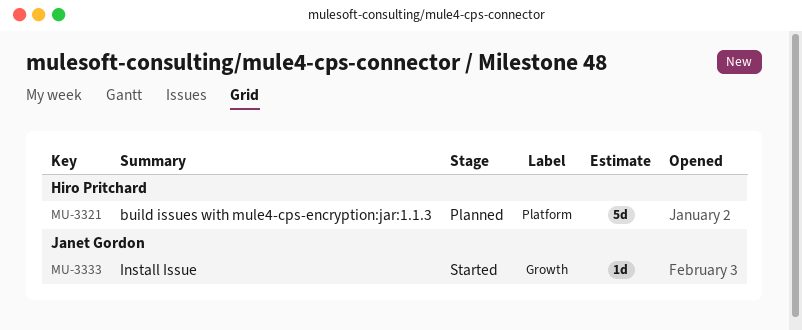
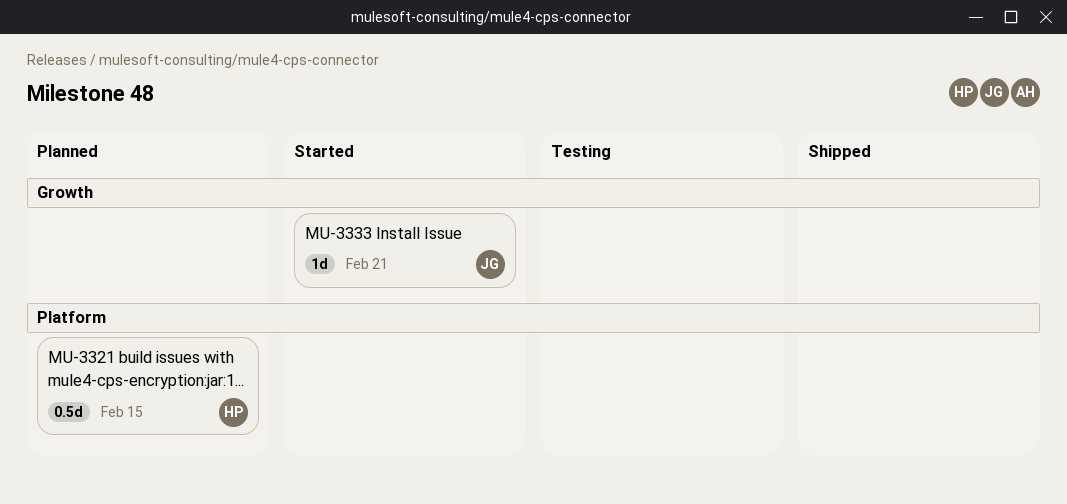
MU-3321, estimate: 5d -> 0.5d

